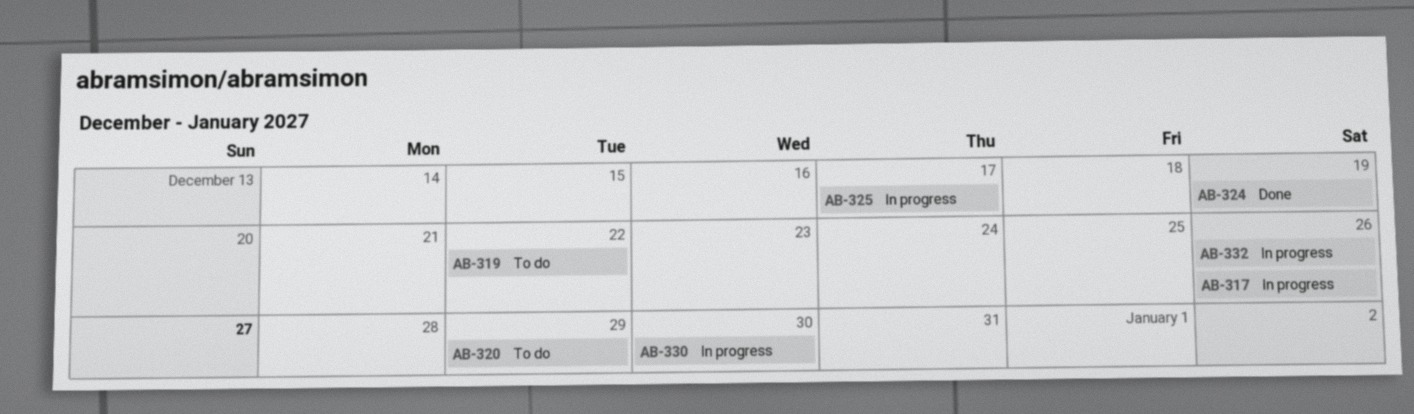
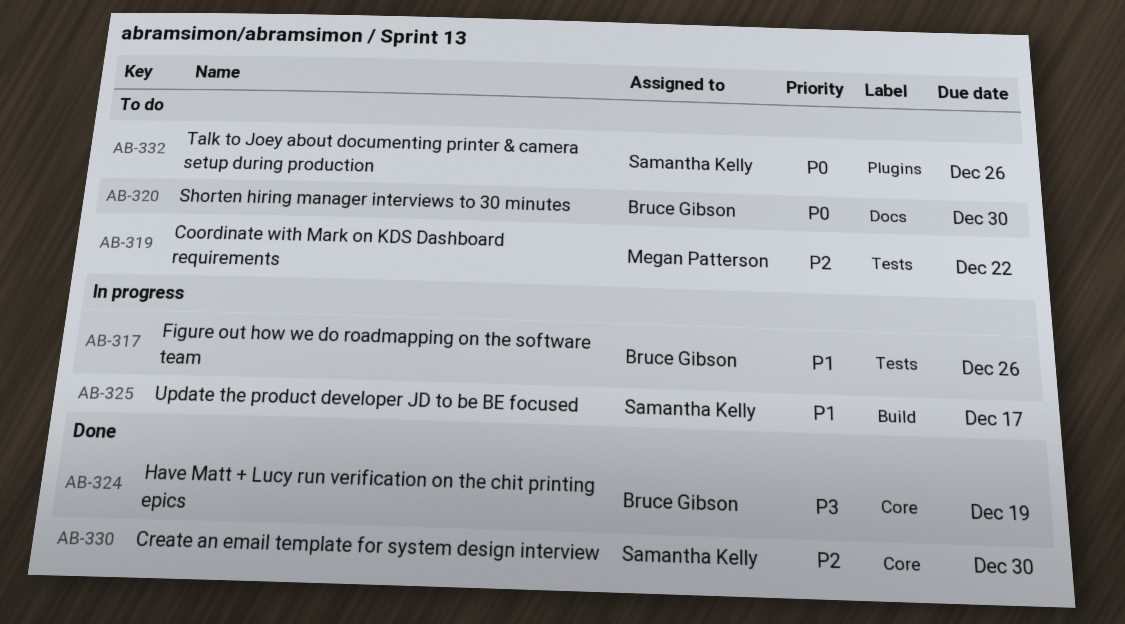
AB-320, due: Dec 29 -> Dec 30
AB-330, status: In progress -> Done
AB-332, status: In progress -> To do

